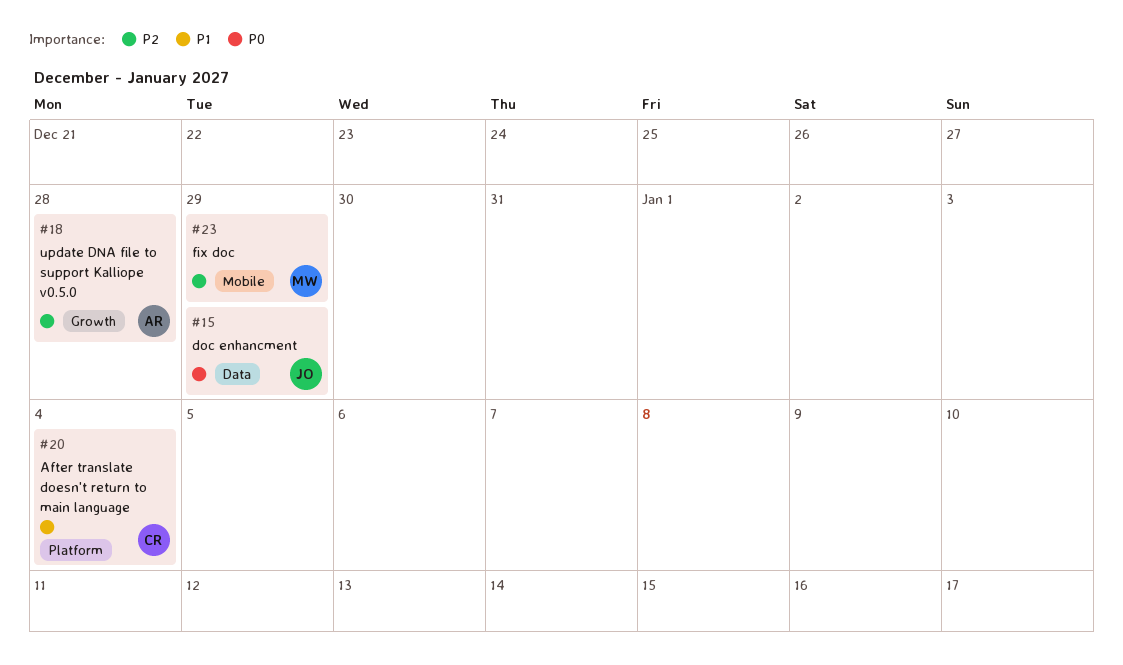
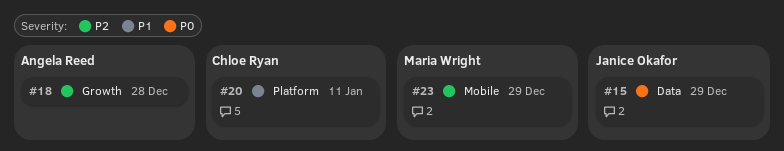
#20, due: Jan 4 -> Jan 11

